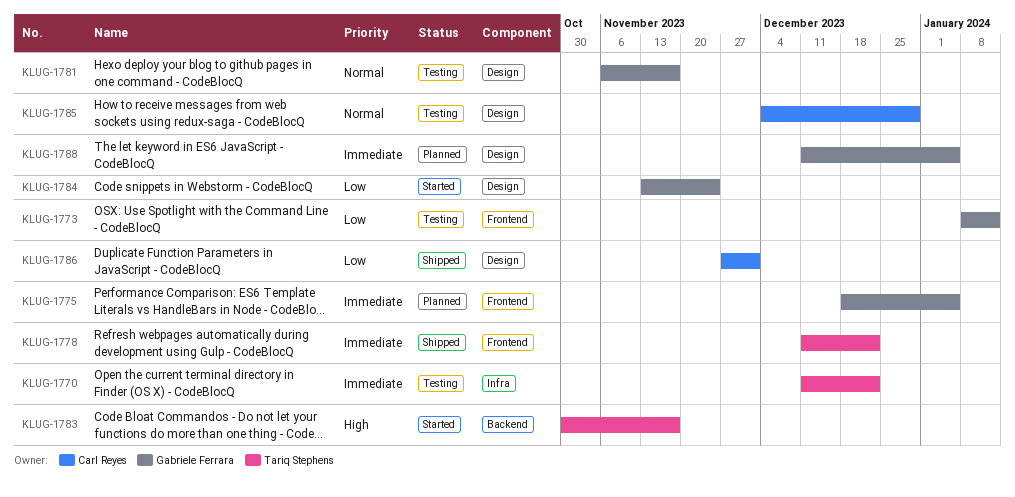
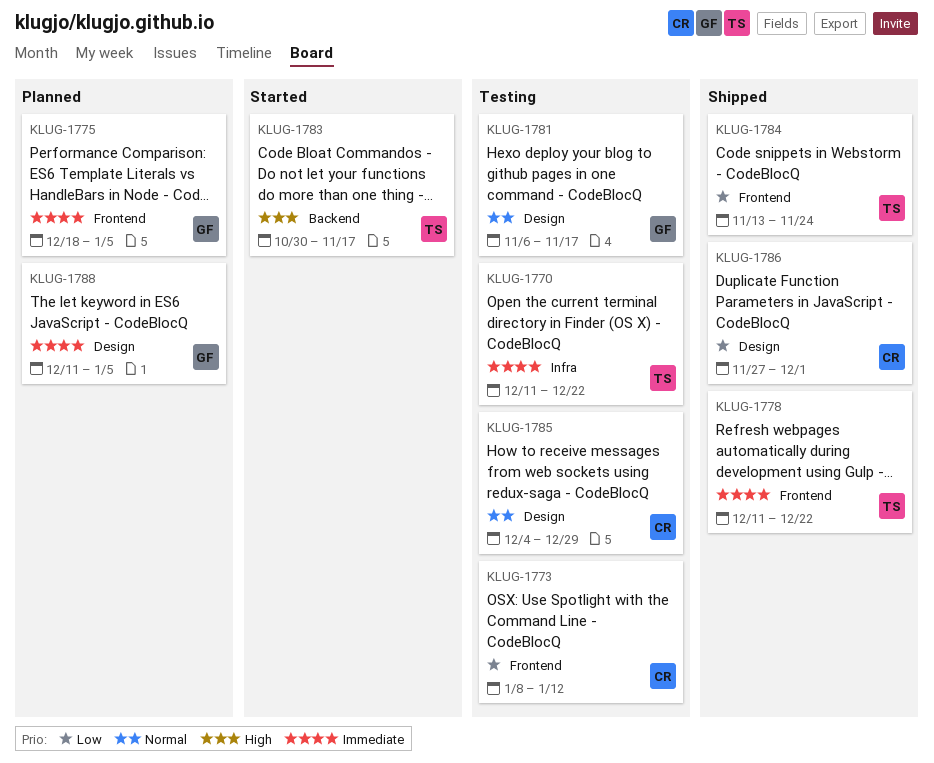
KLUG-1773, owner: Gabriele Ferrara -> Carl Reyes
KLUG-1784, status: Started -> Shipped
KLUG-1784, owner: Gabriele Ferrara -> Tariq Stephens
KLUG-1784, label: Design -> Frontend

